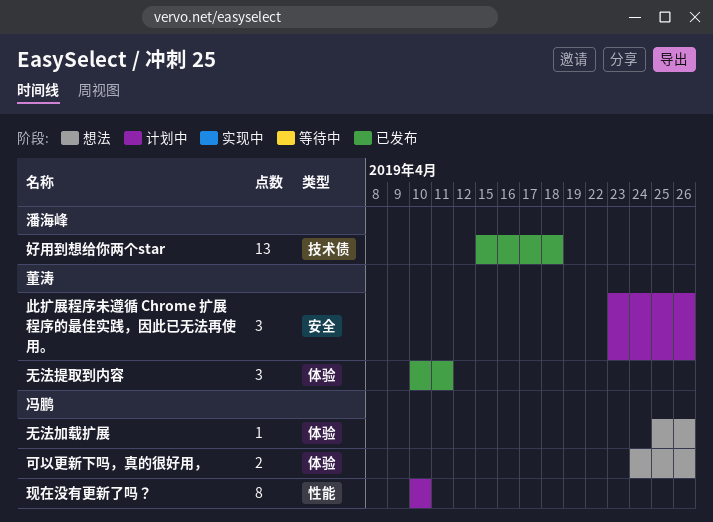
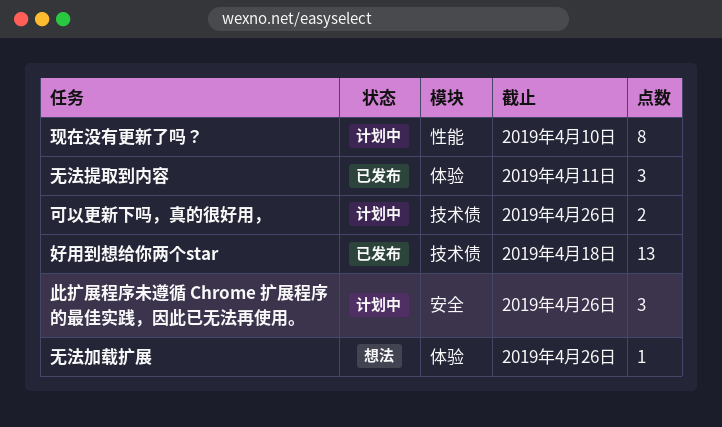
可以更新下吗，真的很好用，, status: 想法 -> 计划中
可以更新下吗，真的很好用，, label: 体验 -> 技术债

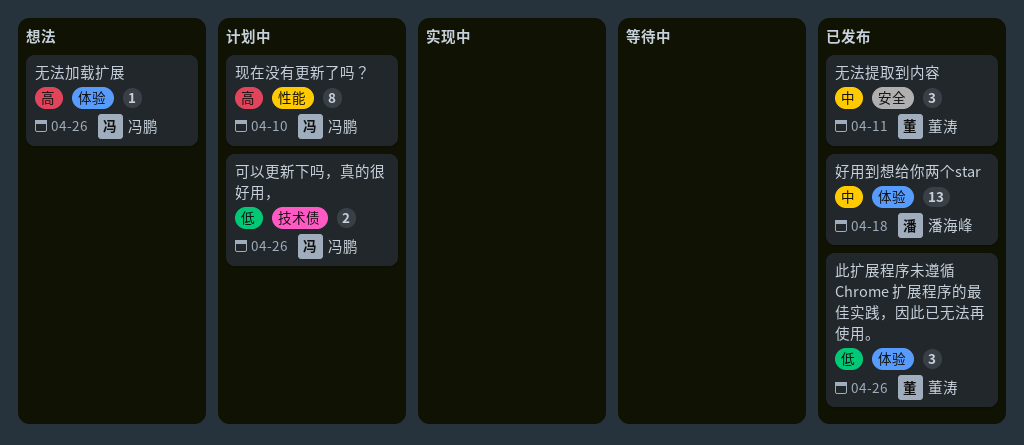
好用到想给你两个star, label: 技术债 -> 体验
无法提取到内容, label: 体验 -> 安全
此扩展程序未遵循 Chrome 扩展程序的最佳实践，因此已无法再使用。, status: 计划中 -> 已发布
此扩展程序未遵循 Chrome 扩展程序的最佳实践，因此已无法再使用。, label: 安全 -> 体验

